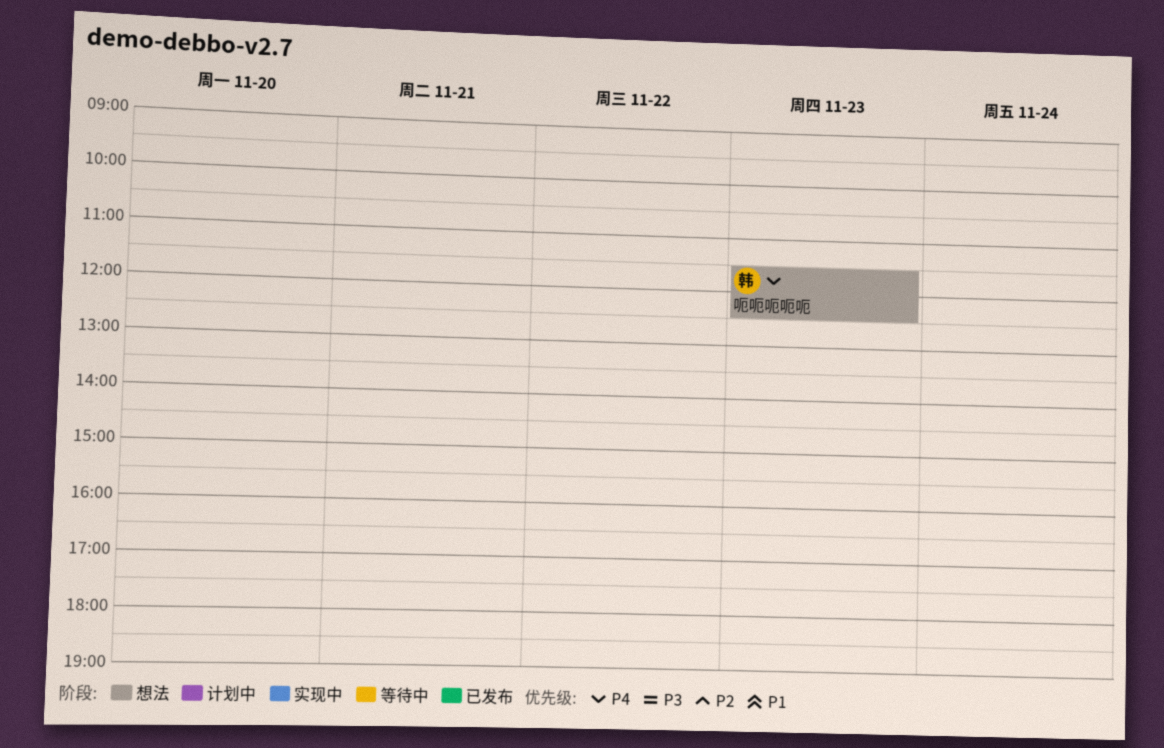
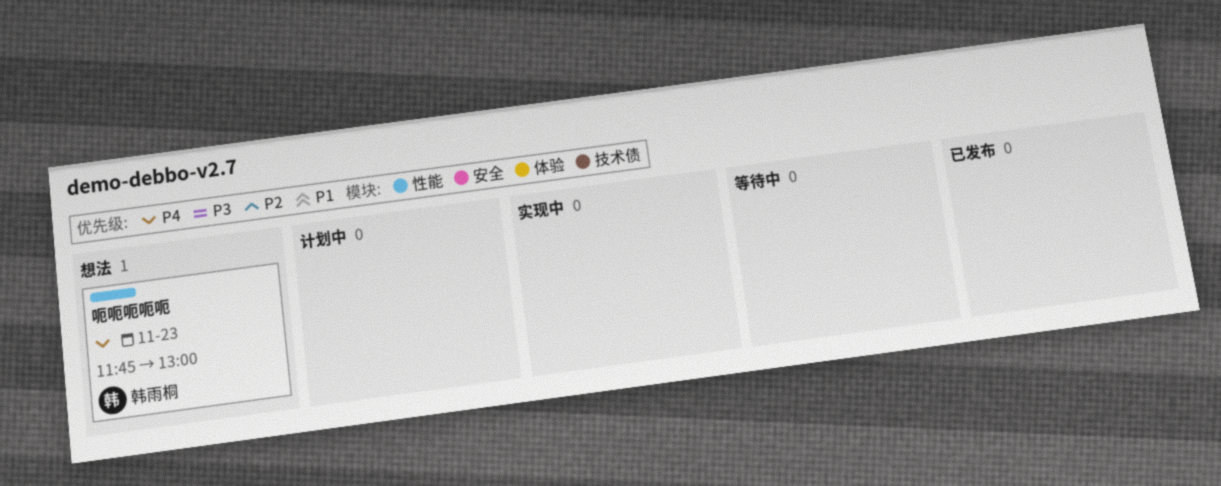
呃呃呃呃呃, begins: 11:30 -> 11:45
呃呃呃呃呃, ends: 12:30 -> 13:00

